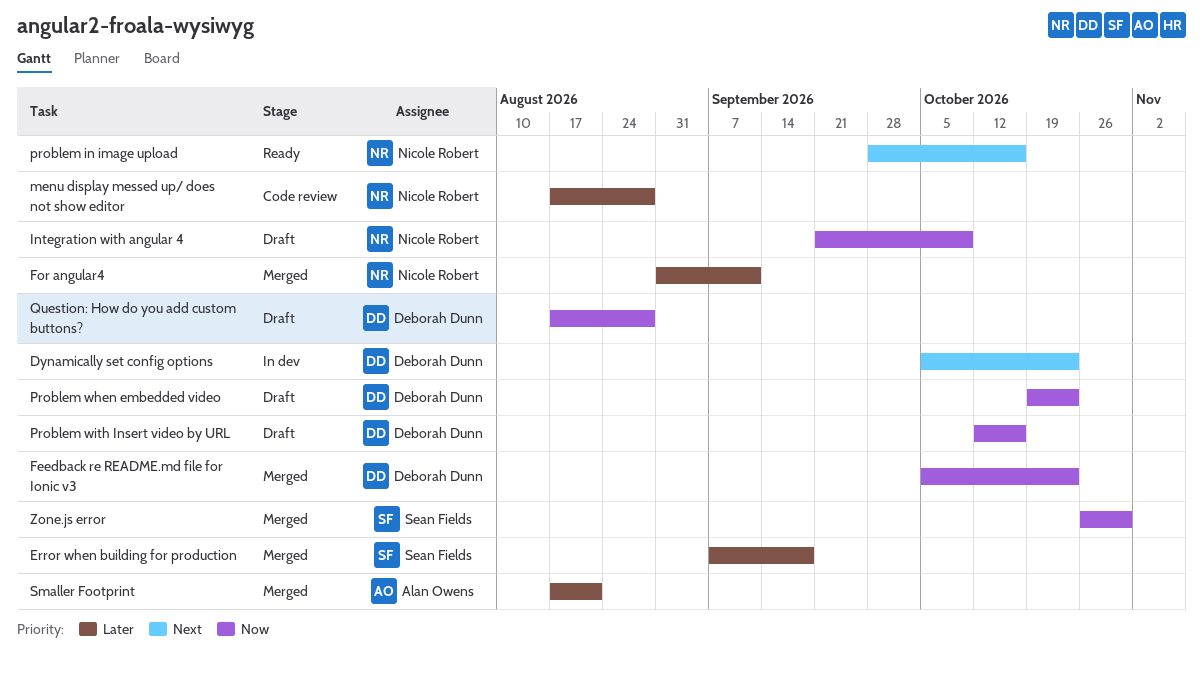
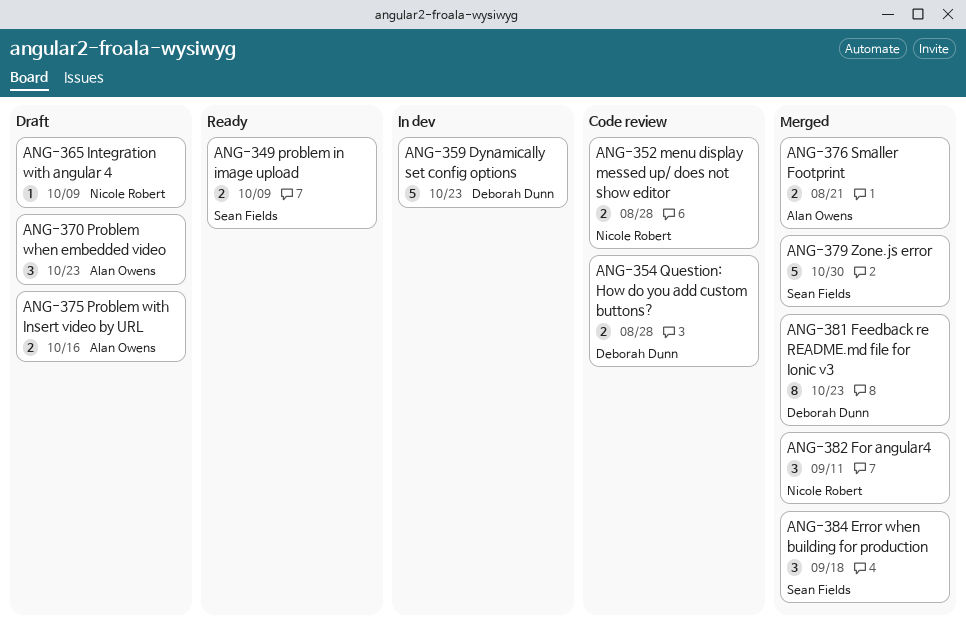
problem in image upload, owner: Nicole Robert -> Sean Fields
problem in image upload, due: Oct 16 -> Oct 9
Problem when embedded video, owner: Deborah Dunn -> Alan Owens
Problem with Insert video by URL, owner: Deborah Dunn -> Alan Owens
Question: How do you add custom buttons?, status: Draft -> Code review

